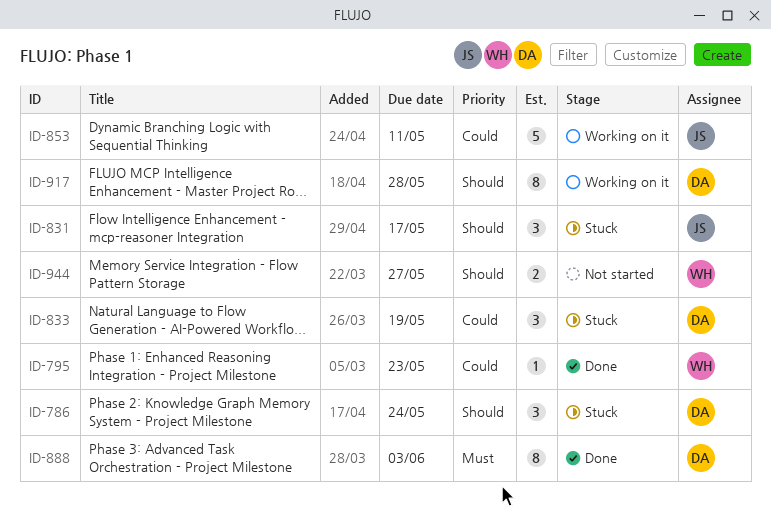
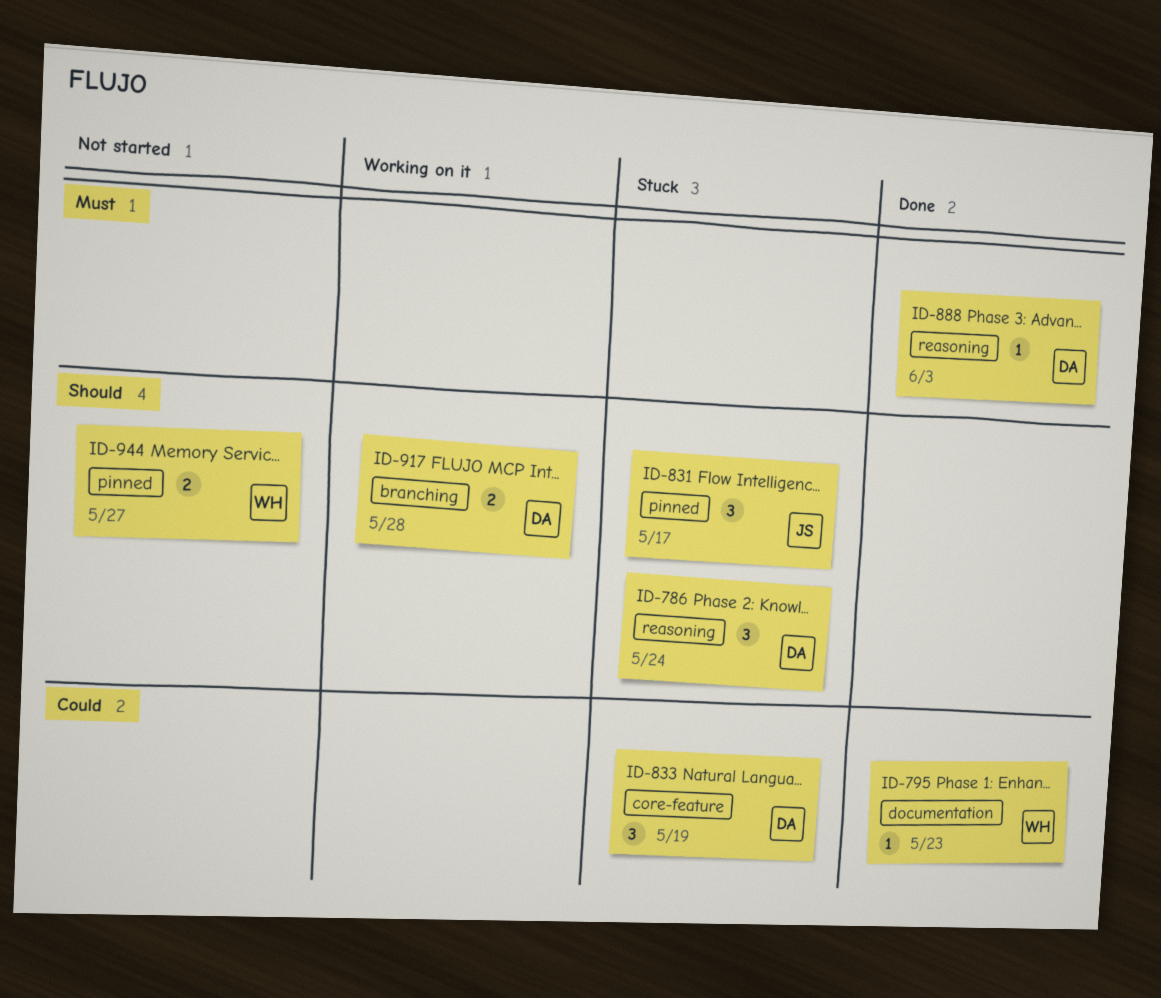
ID-853: present -> none
ID-888, estimate: 8 -> 1
ID-917, estimate: 8 -> 2

